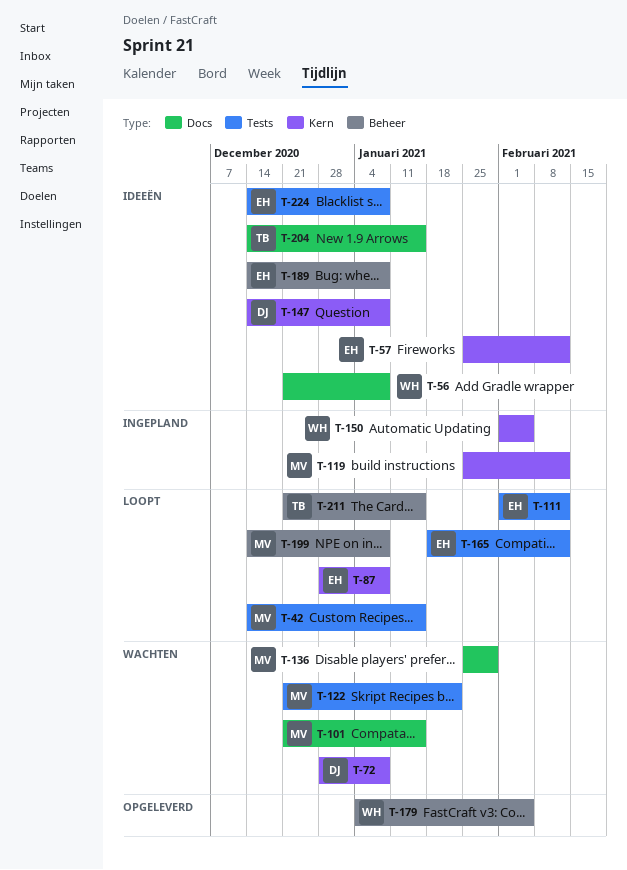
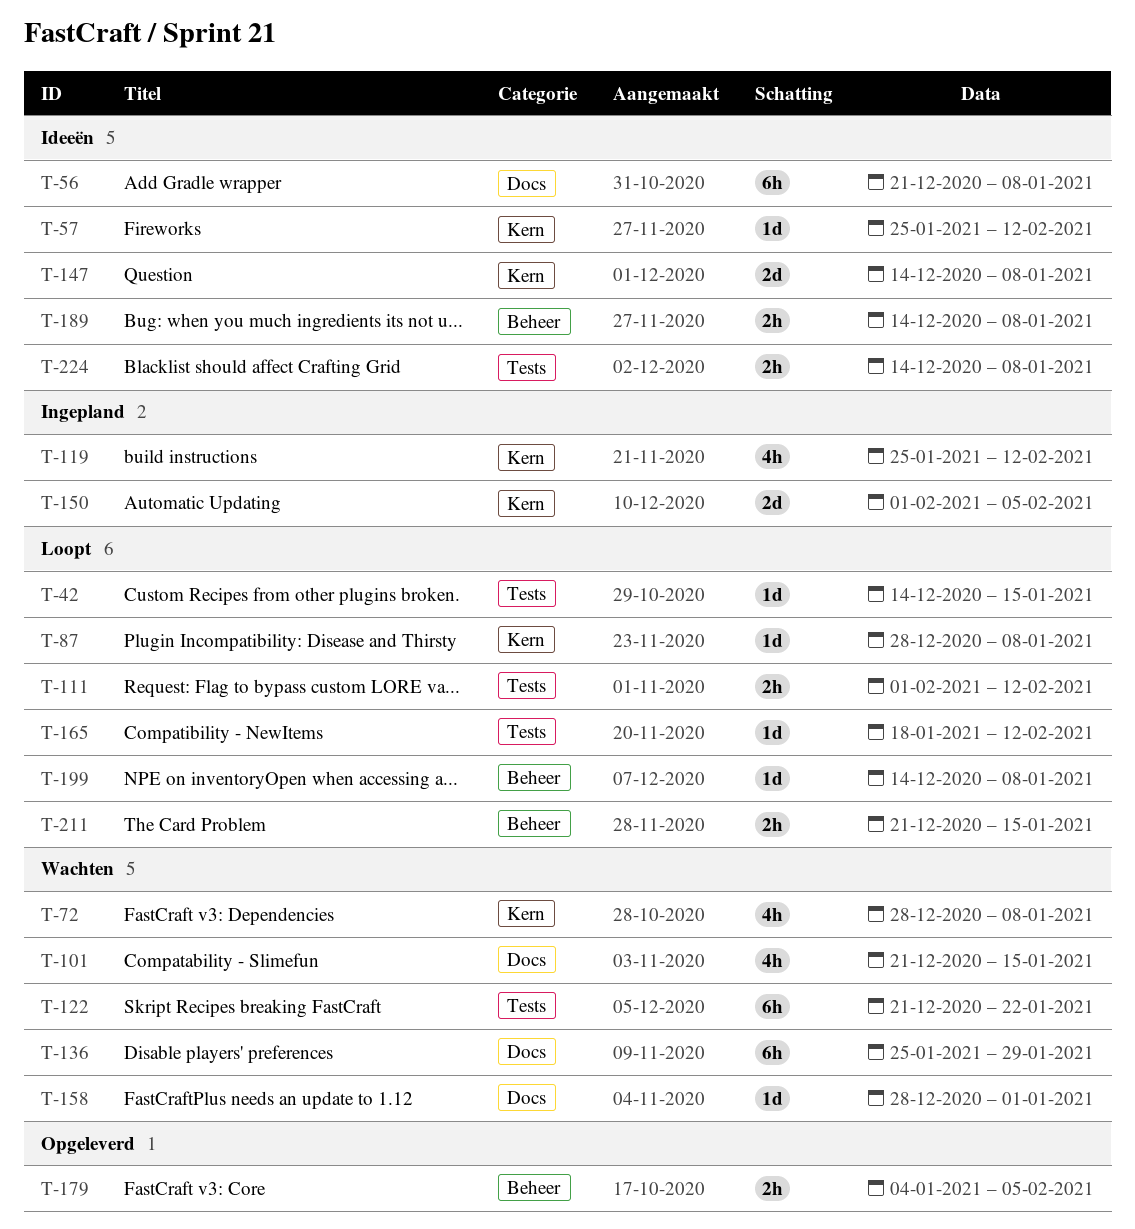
T-158: none -> present
T-204: present -> none

